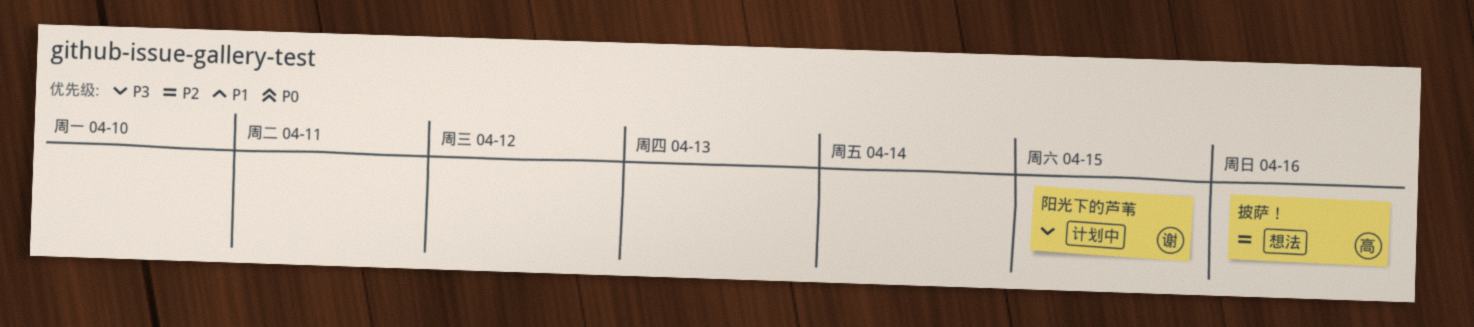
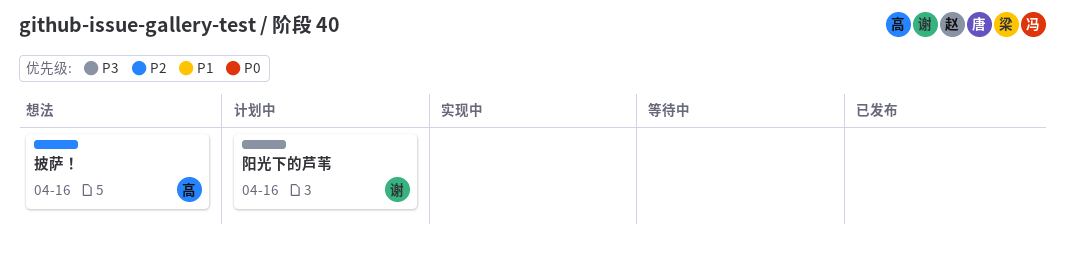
阳光下的芦苇, due: Apr 15 -> Apr 16

